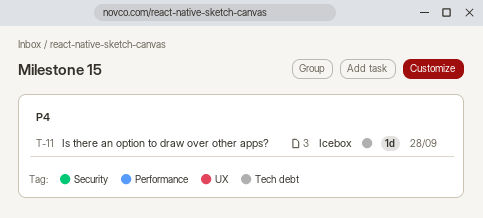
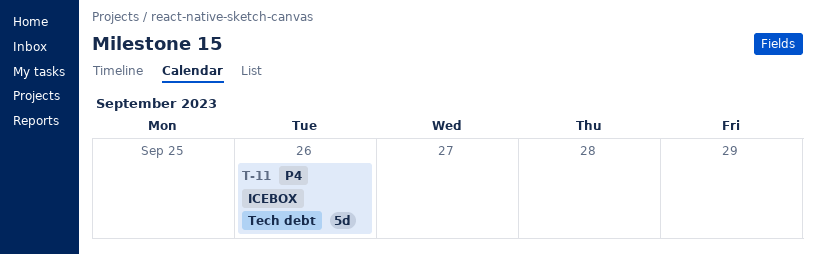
T-11, estimate: 1d -> 5d
T-11, due: Sep 28 -> Sep 26

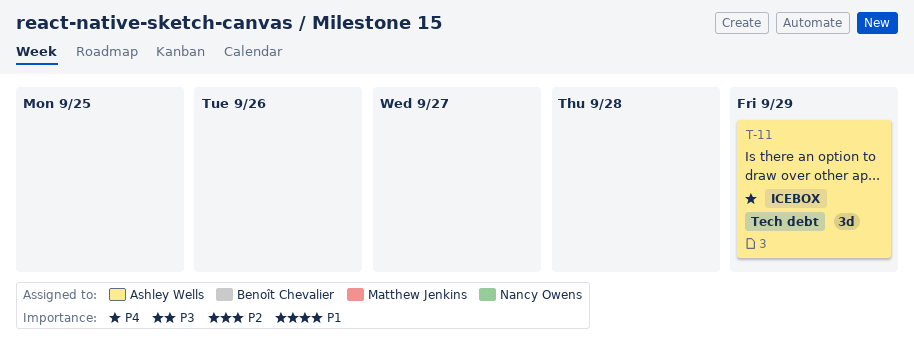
T-11, estimate: 5d -> 3d
T-11, due: Sep 26 -> Sep 29

